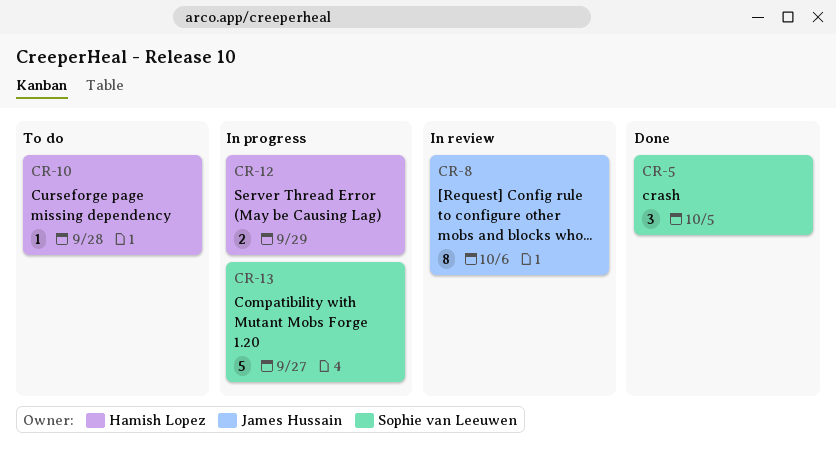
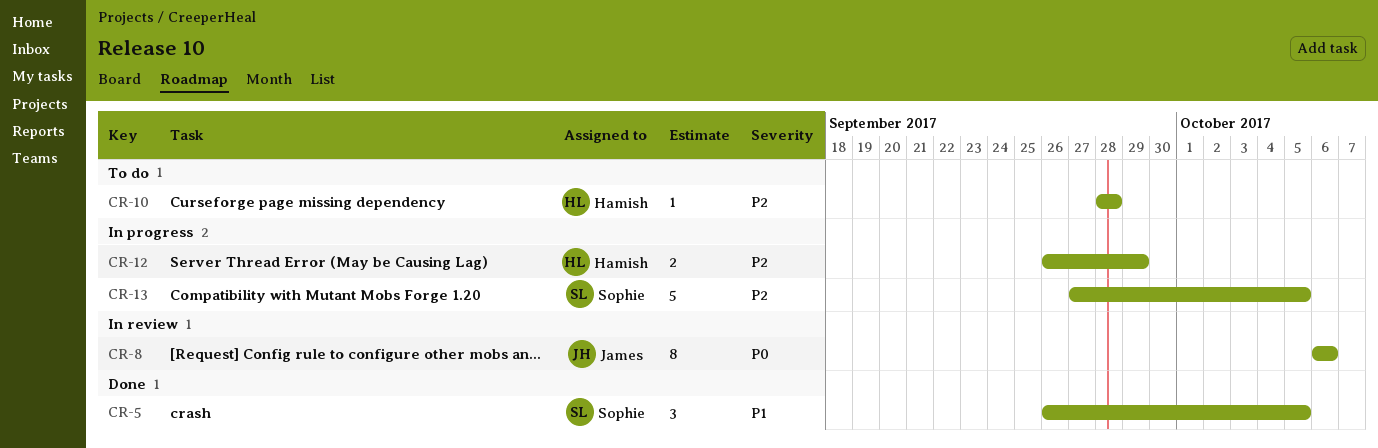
CR-13, due: Sep 27 -> Oct 5

